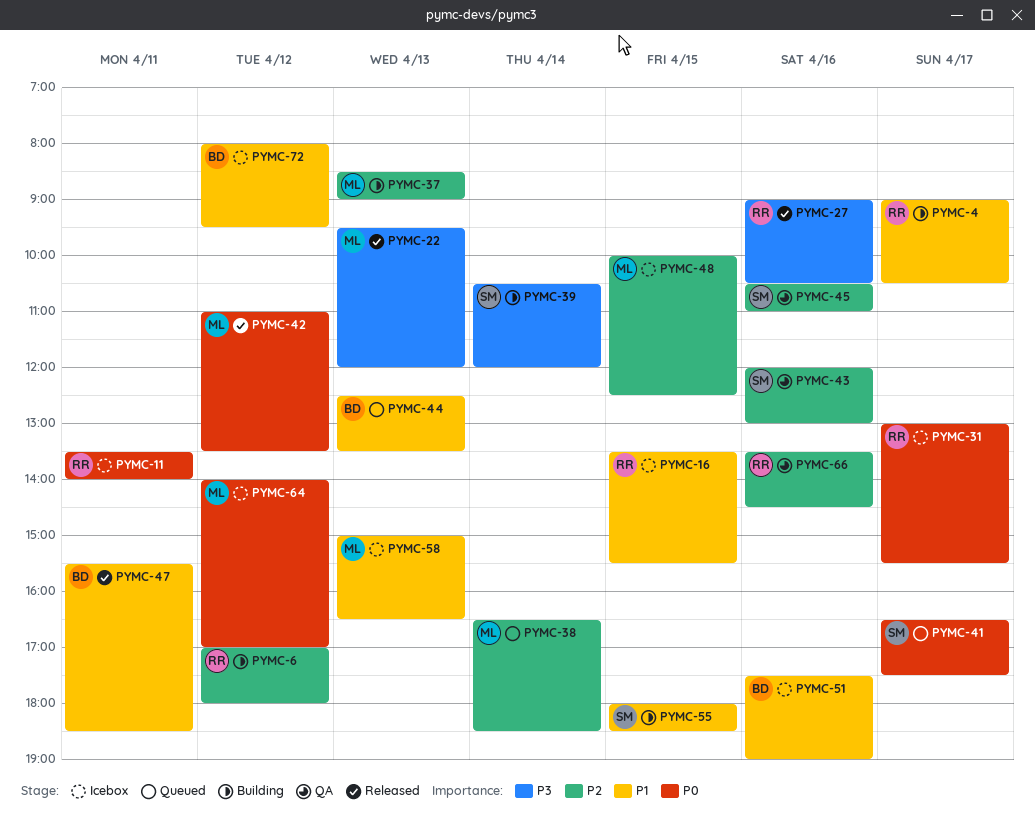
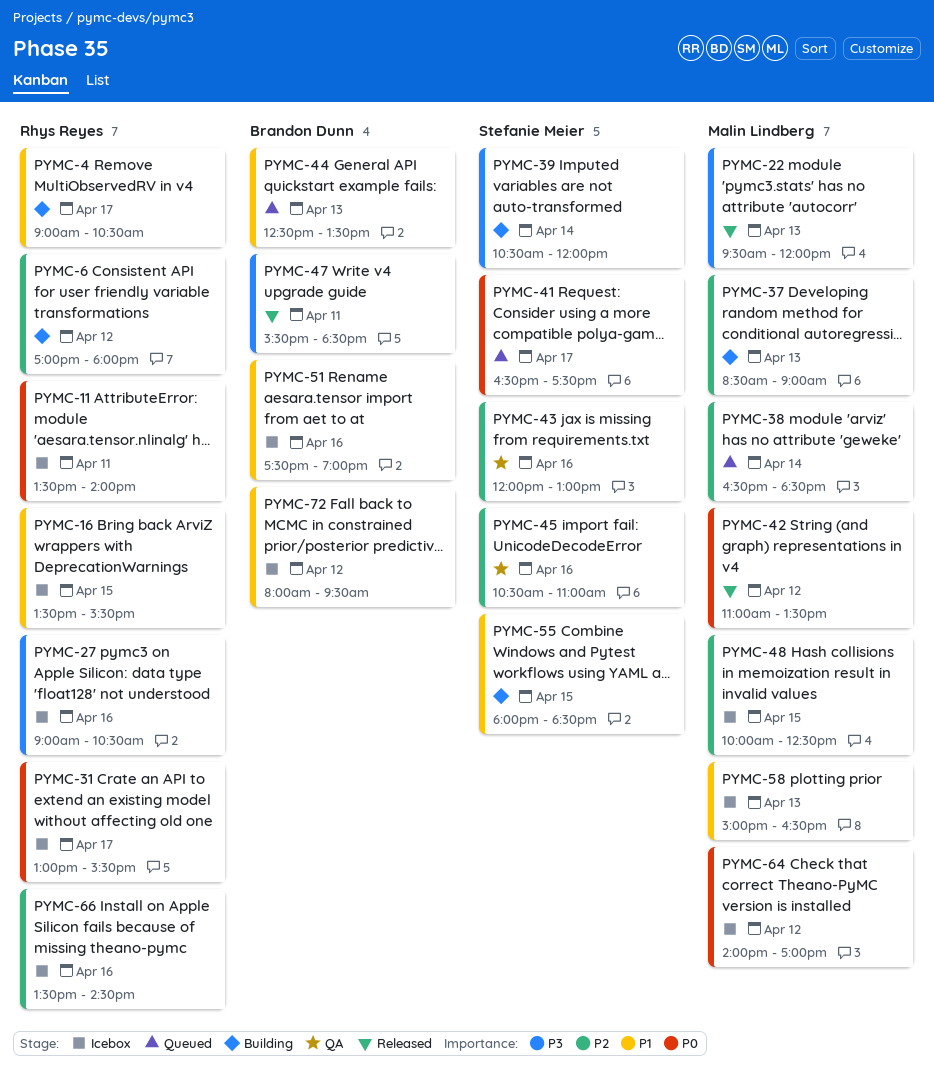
PYMC-27, status: Released -> Icebox
PYMC-47, priority: P1 -> P3
PYMC-66, status: QA -> Icebox

